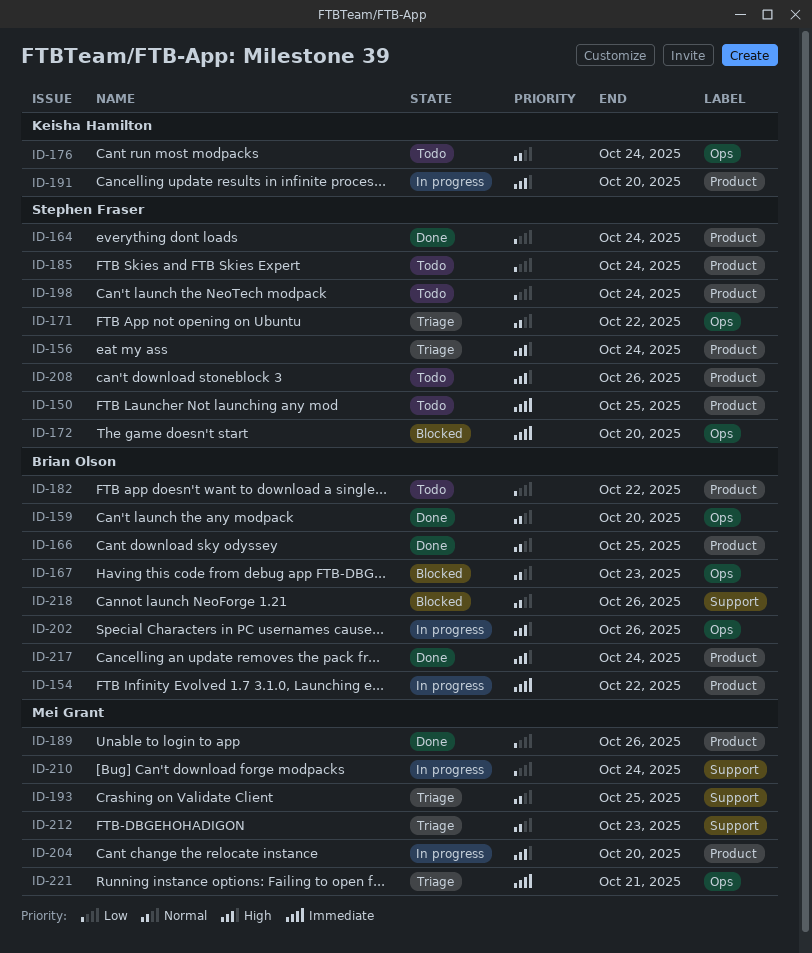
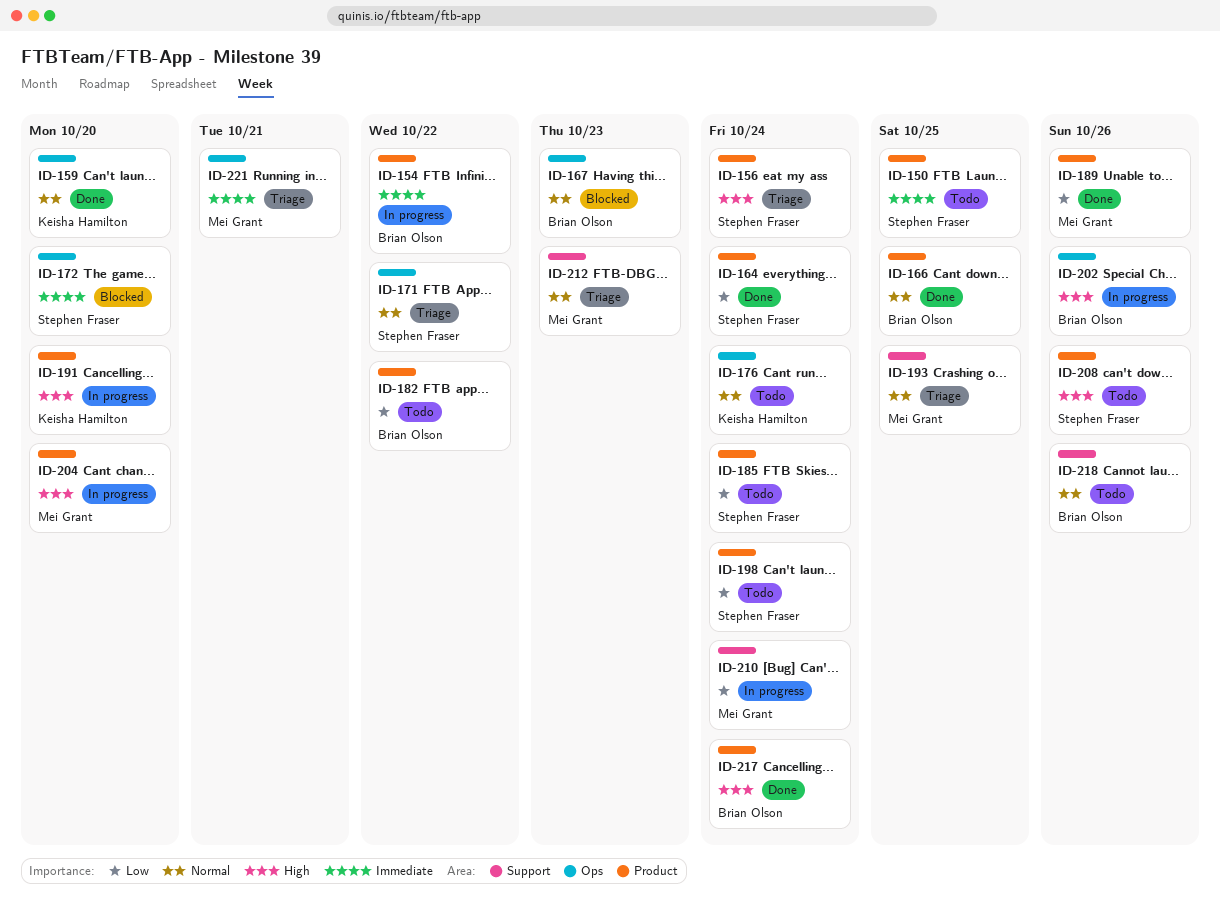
ID-159, owner: Brian Olson -> Keisha Hamilton
ID-218, status: Blocked -> Todo

